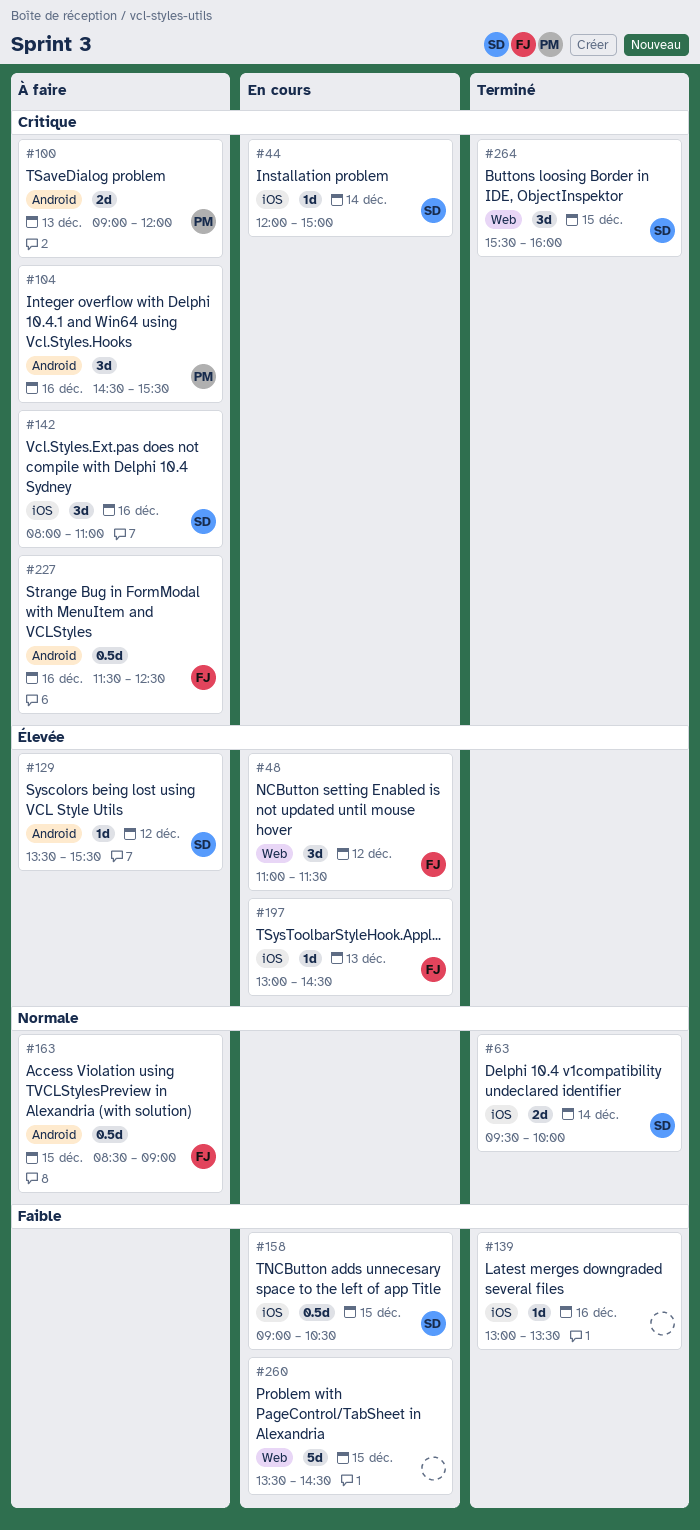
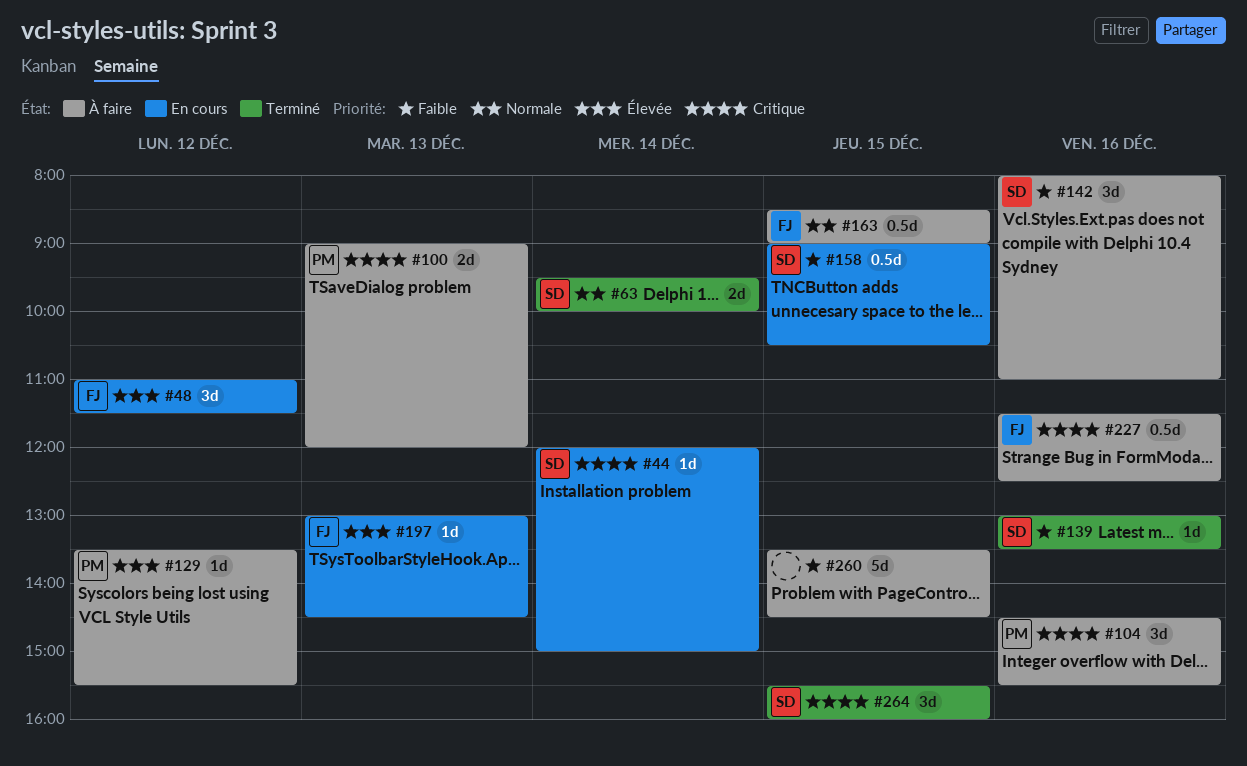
#129, owner: SD -> PM
#139, owner: none -> SD
#142, priority: Critique -> Faible
#260, status: En cours -> À faire

